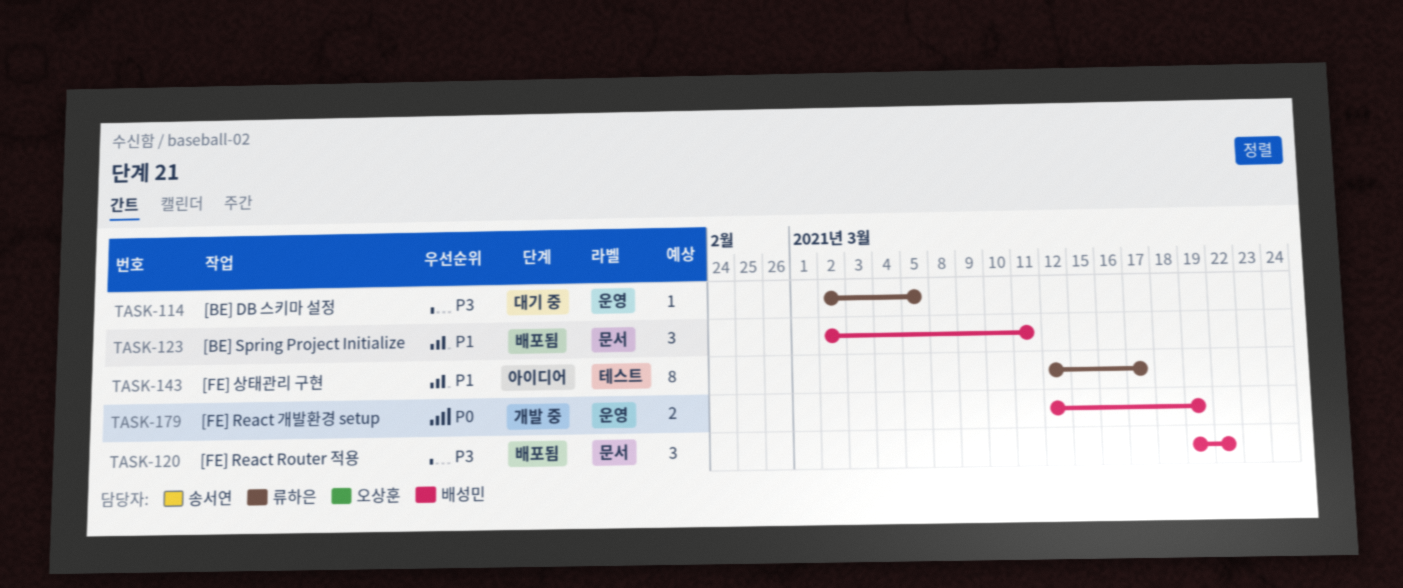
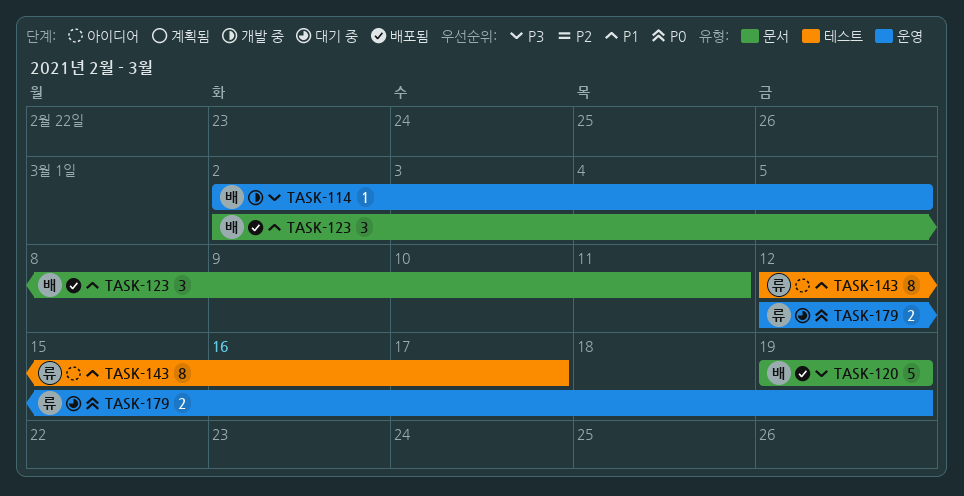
TASK-114, status: 대기 중 -> 개발 중
TASK-114, owner: 류하은 -> 배성민
TASK-120, estimate: 3 -> 5
TASK-120, due: Mar 22 -> Mar 19
TASK-179, status: 개발 중 -> 대기 중
TASK-179, owner: 배성민 -> 류하은

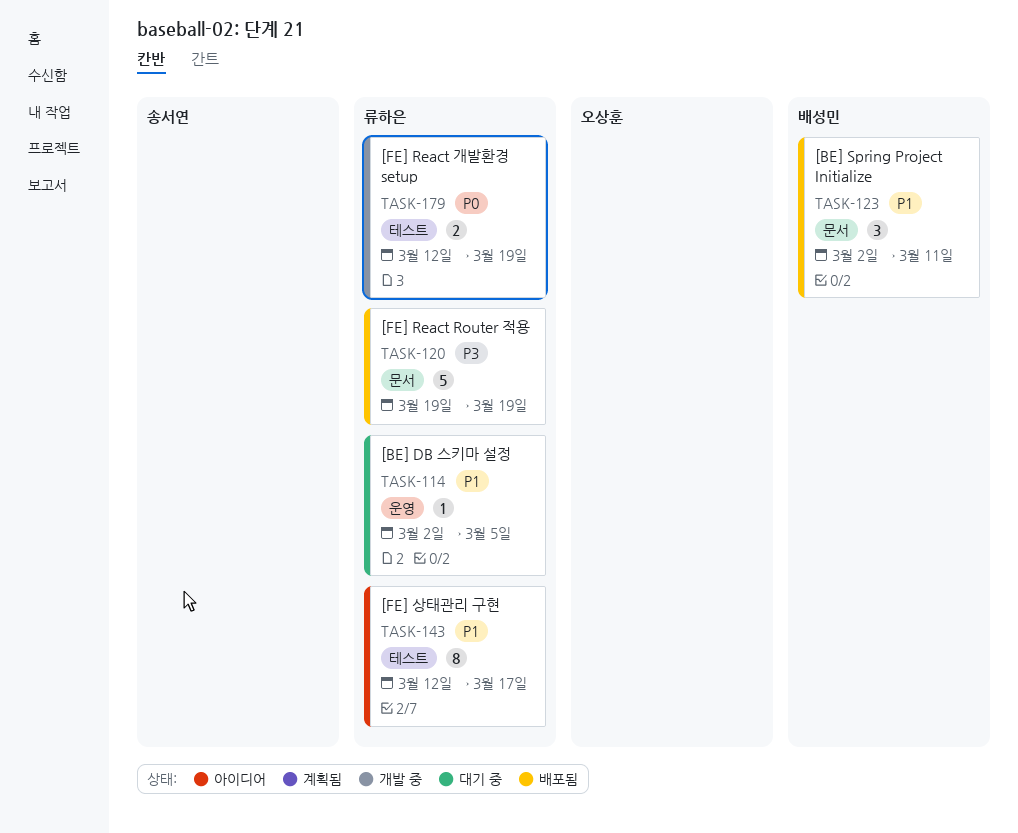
TASK-114, status: 개발 중 -> 대기 중
TASK-114, owner: 배성민 -> 류하은
TASK-114, priority: P3 -> P1
TASK-120, owner: 배성민 -> 류하은
TASK-179, status: 대기 중 -> 개발 중
TASK-179, label: 운영 -> 테스트

